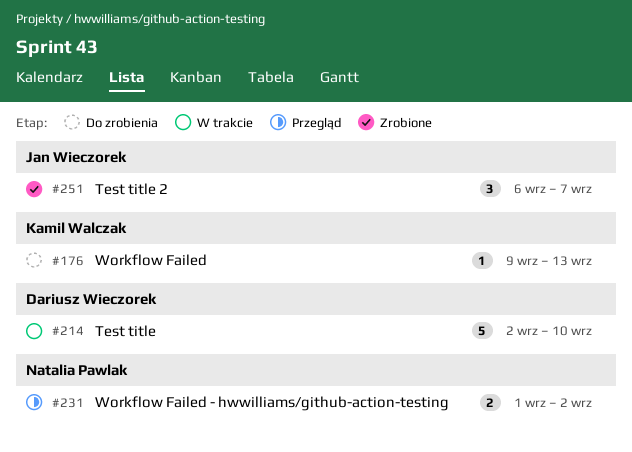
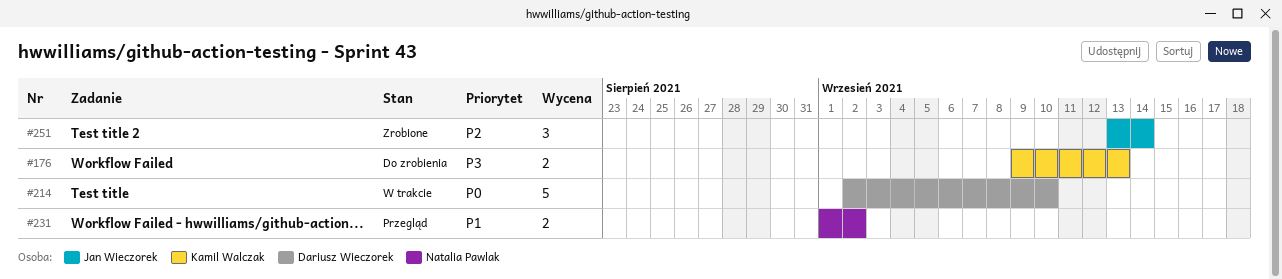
#176, estimate: 1 -> 2
#251, start: Sep 6 -> Sep 13
#251, due: Sep 7 -> Sep 14

